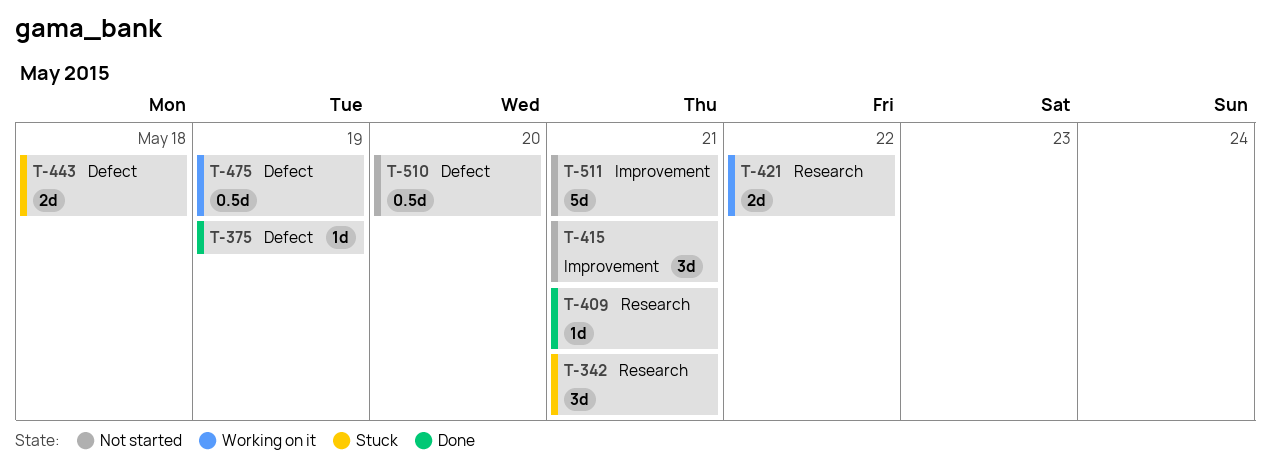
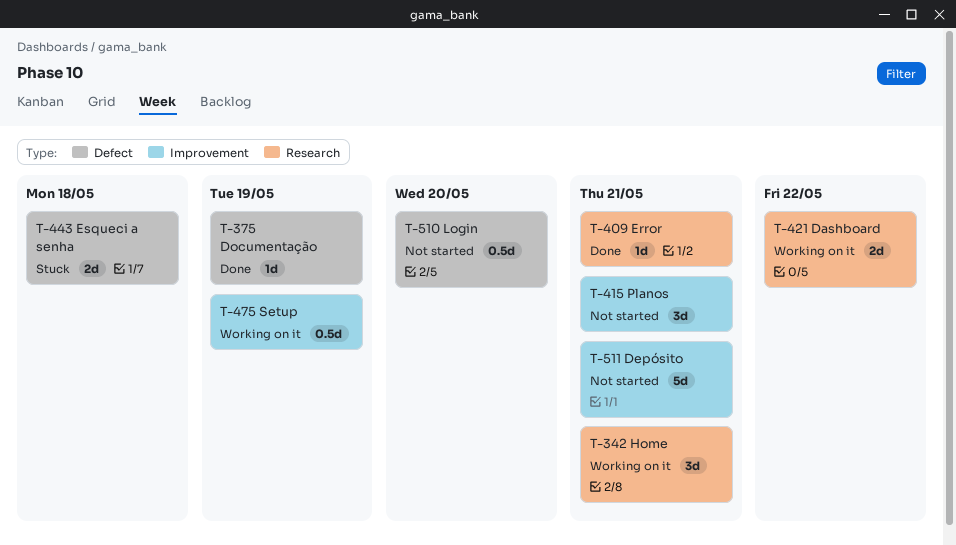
T-342, status: Stuck -> Working on it
T-475, label: Defect -> Improvement

